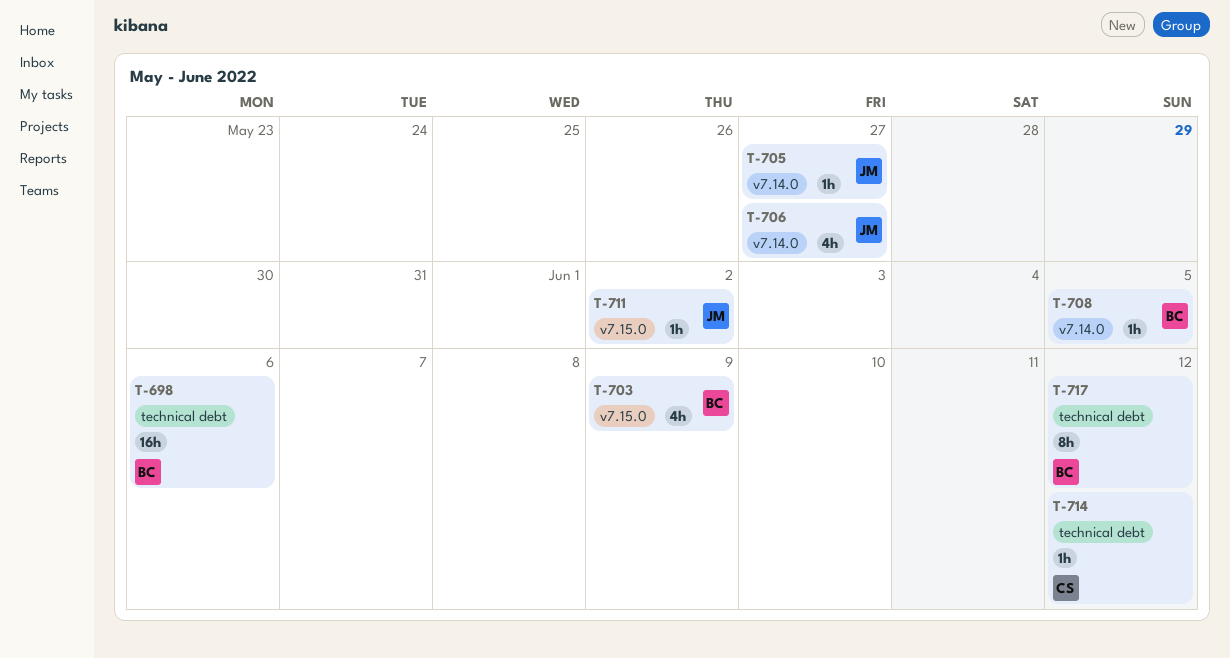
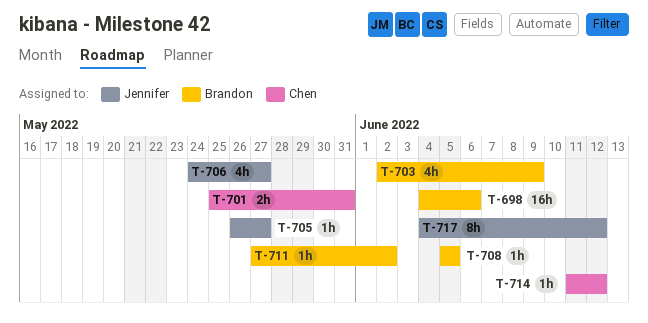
T-701: none -> present
T-711, owner: Jennifer -> Brandon
T-717, owner: Brandon -> Jennifer

